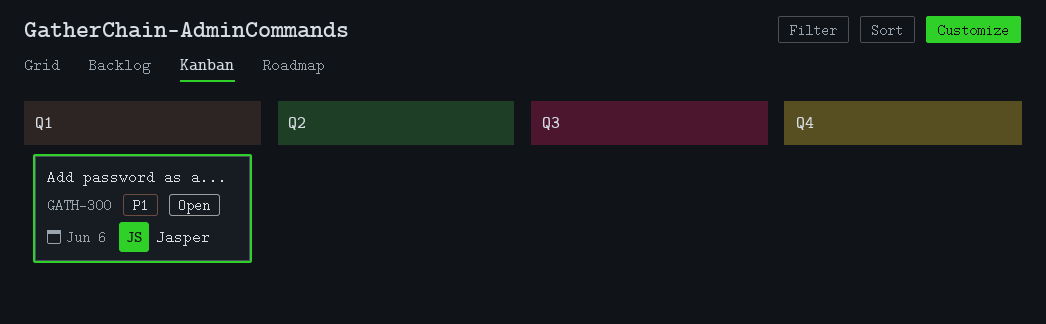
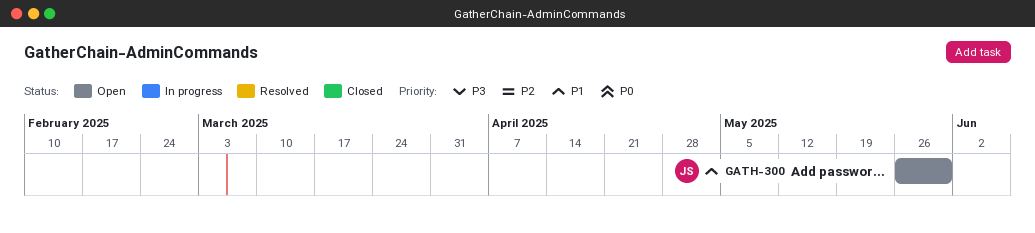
GATH-300, due: Jun 6 -> May 30

